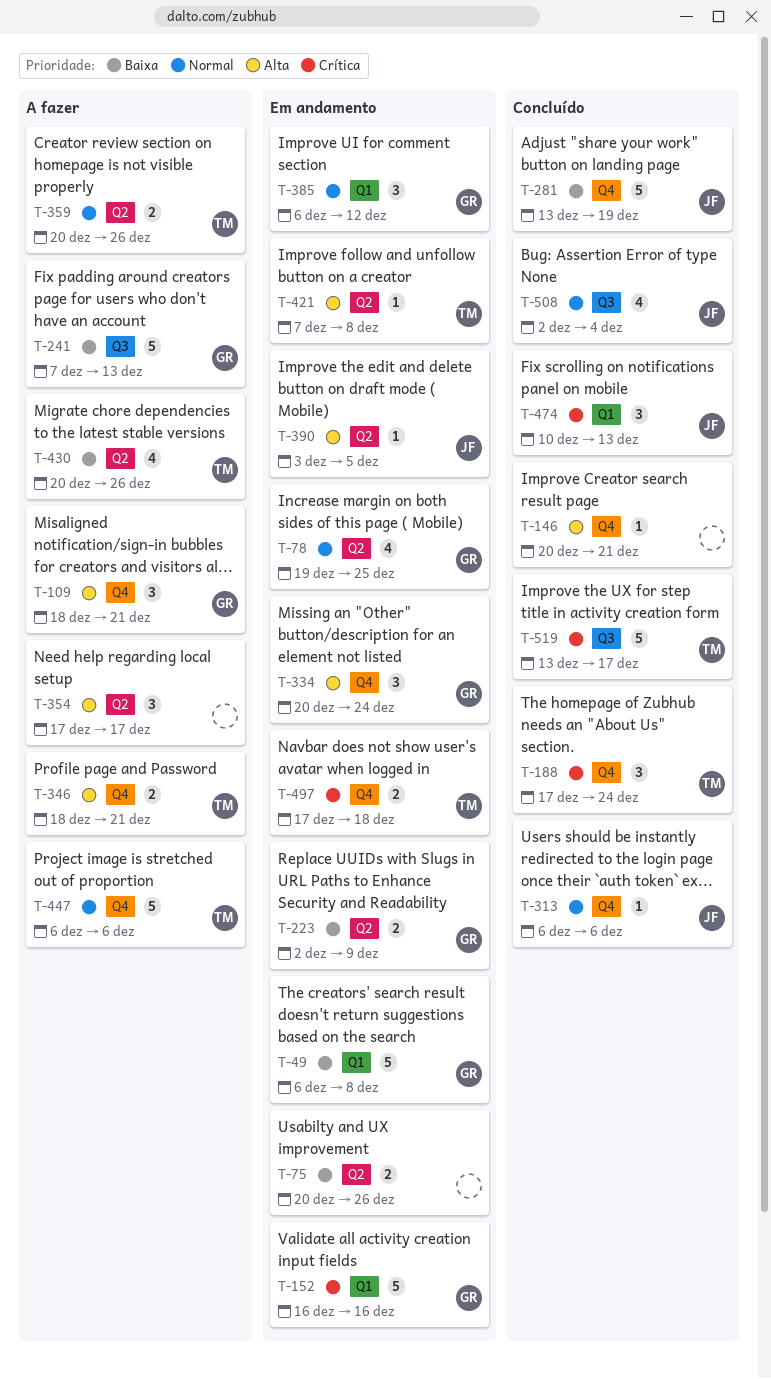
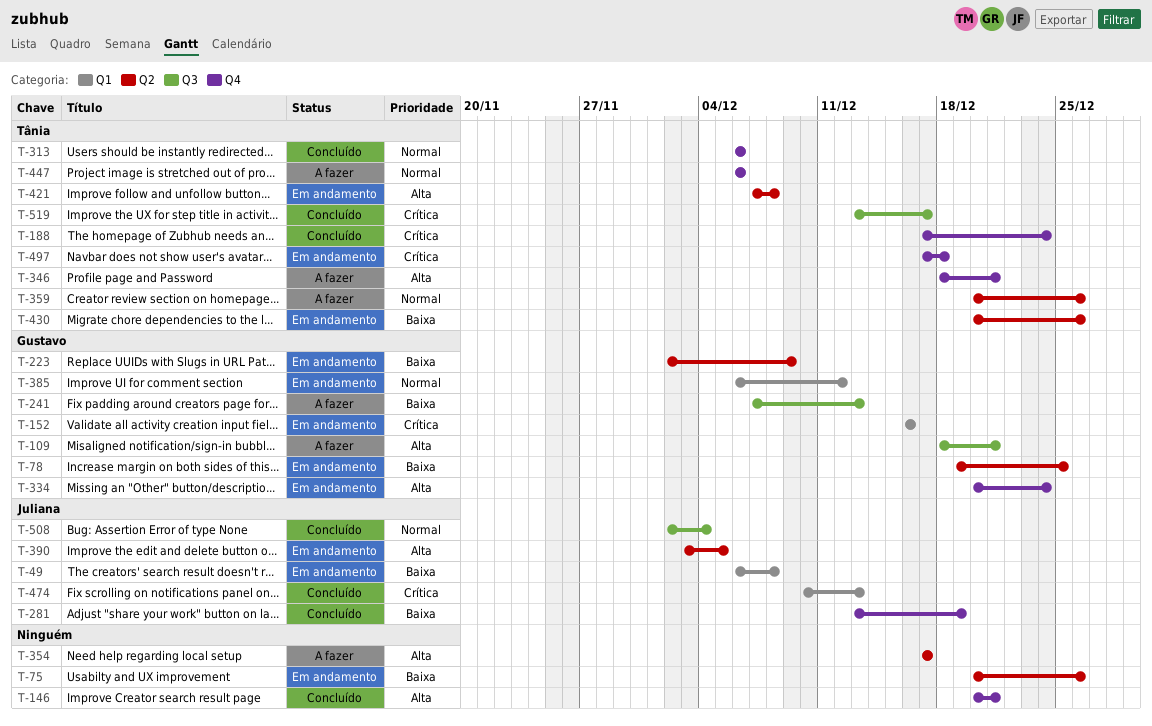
T-49, owner: Gustavo -> Juliana
T-78, priority: Normal -> Baixa
T-109, label: Q4 -> Q3
T-313, owner: Juliana -> Tânia
T-430, status: A fazer -> Em andamento

